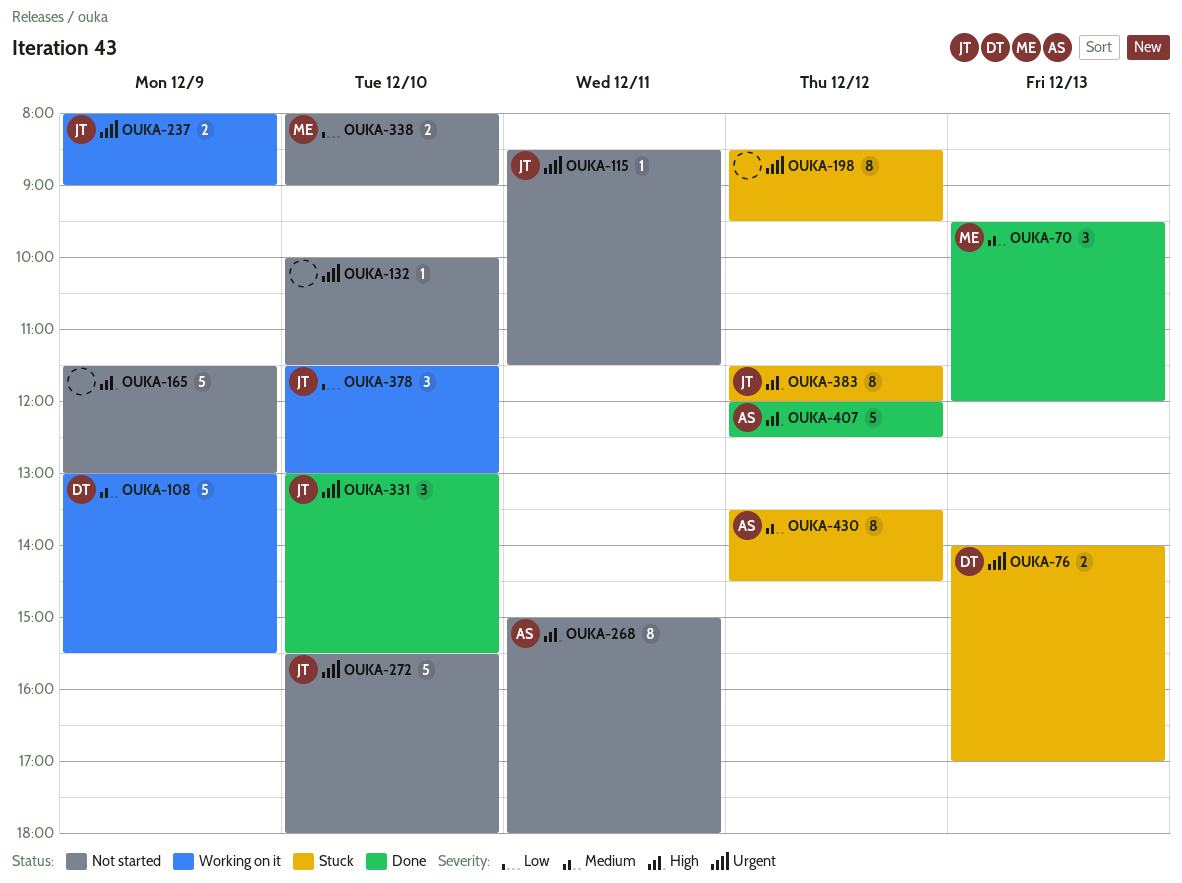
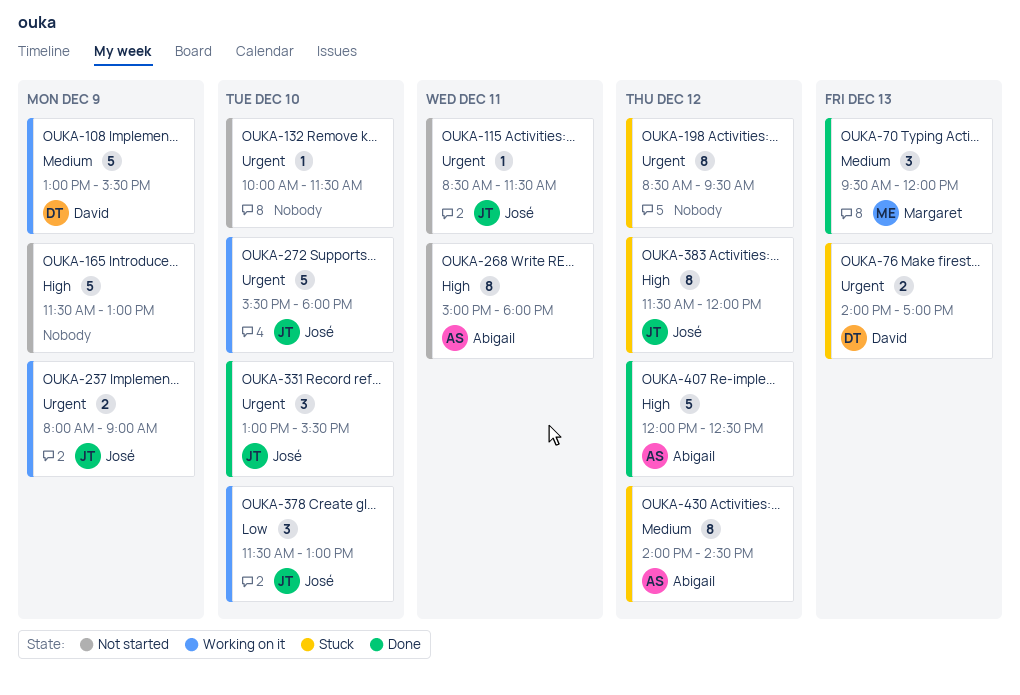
OUKA-272, status: Not started -> Working on it
OUKA-338: present -> none
OUKA-430, begins: 13:30 -> 14:00

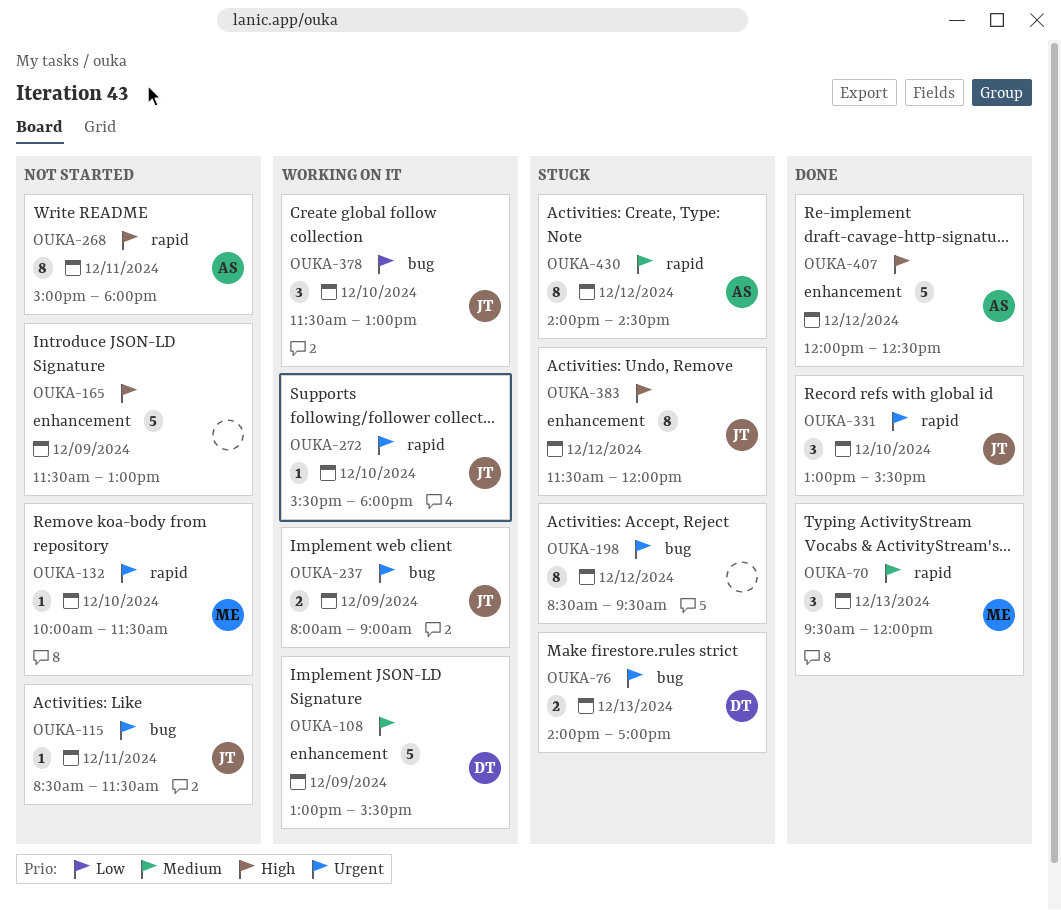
OUKA-132, owner: none -> Margaret
OUKA-272, estimate: 5 -> 1

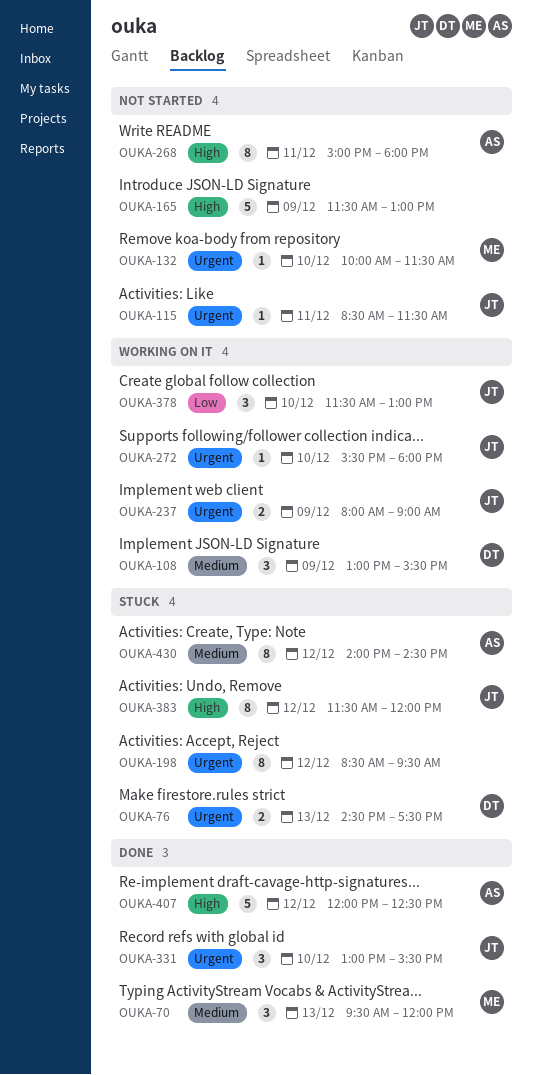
OUKA-76, begins: 14:00 -> 14:30
OUKA-76, ends: 17:00 -> 17:30
OUKA-108, estimate: 5 -> 3

